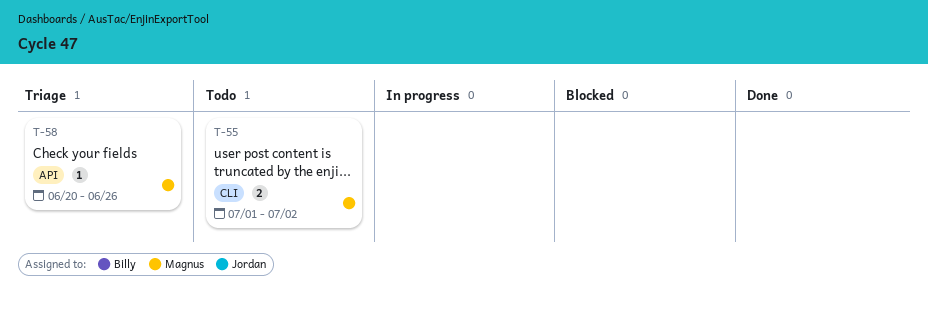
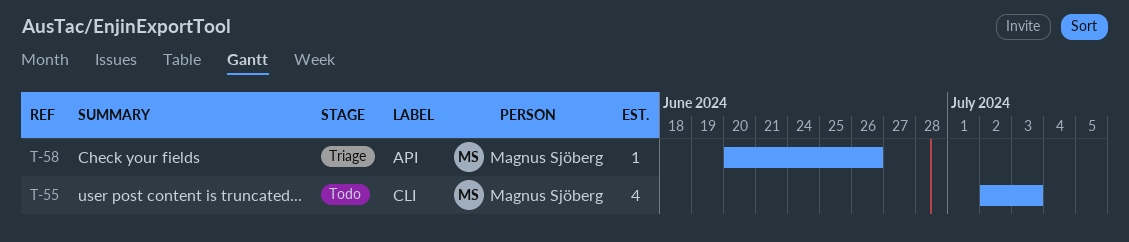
T-55, estimate: 2 -> 4
T-55, start: Jul 1 -> Jul 2
T-55, due: Jul 2 -> Jul 3

